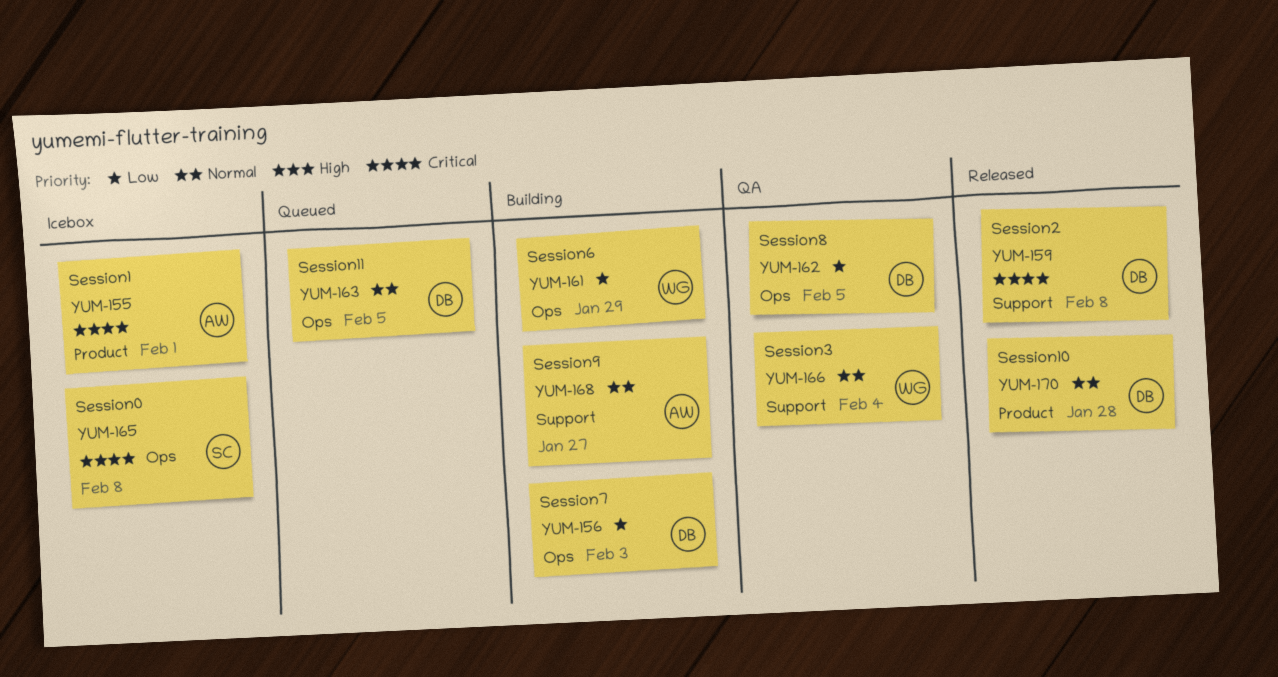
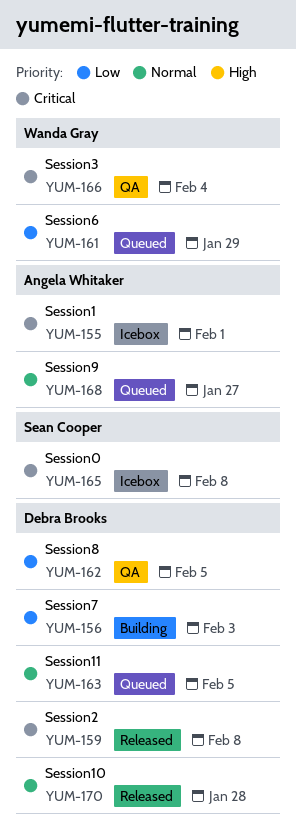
YUM-161, status: Building -> Queued
YUM-166, priority: Normal -> Critical
YUM-168, status: Building -> Queued

